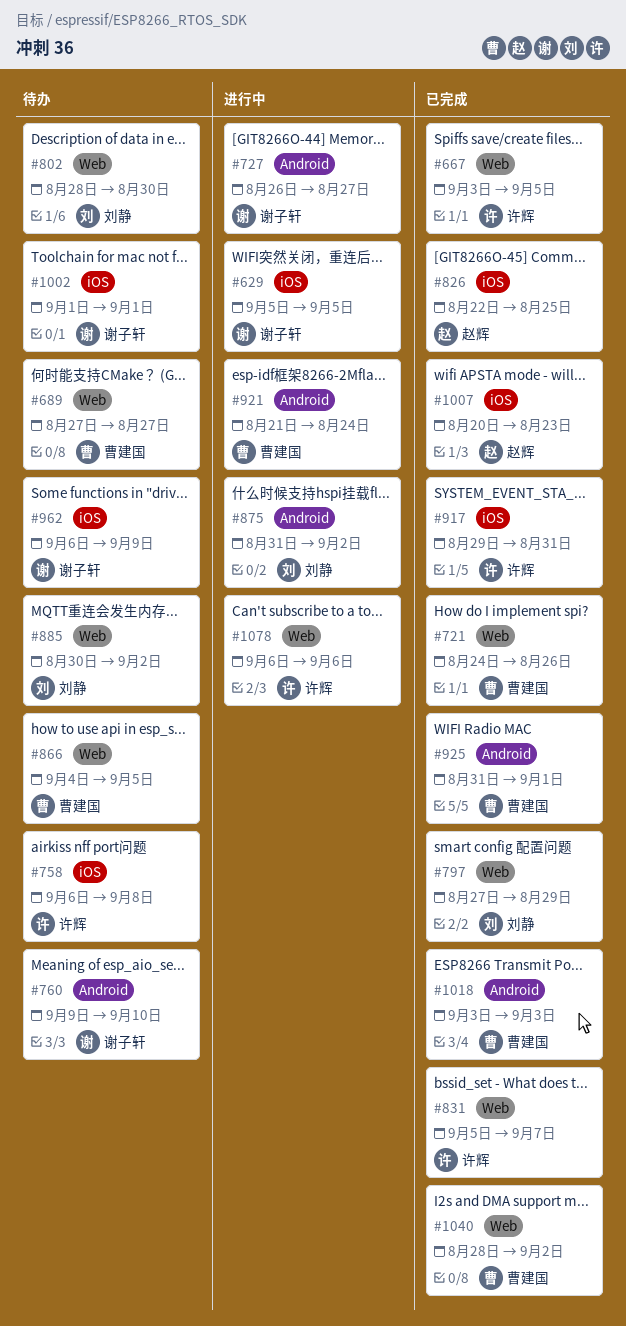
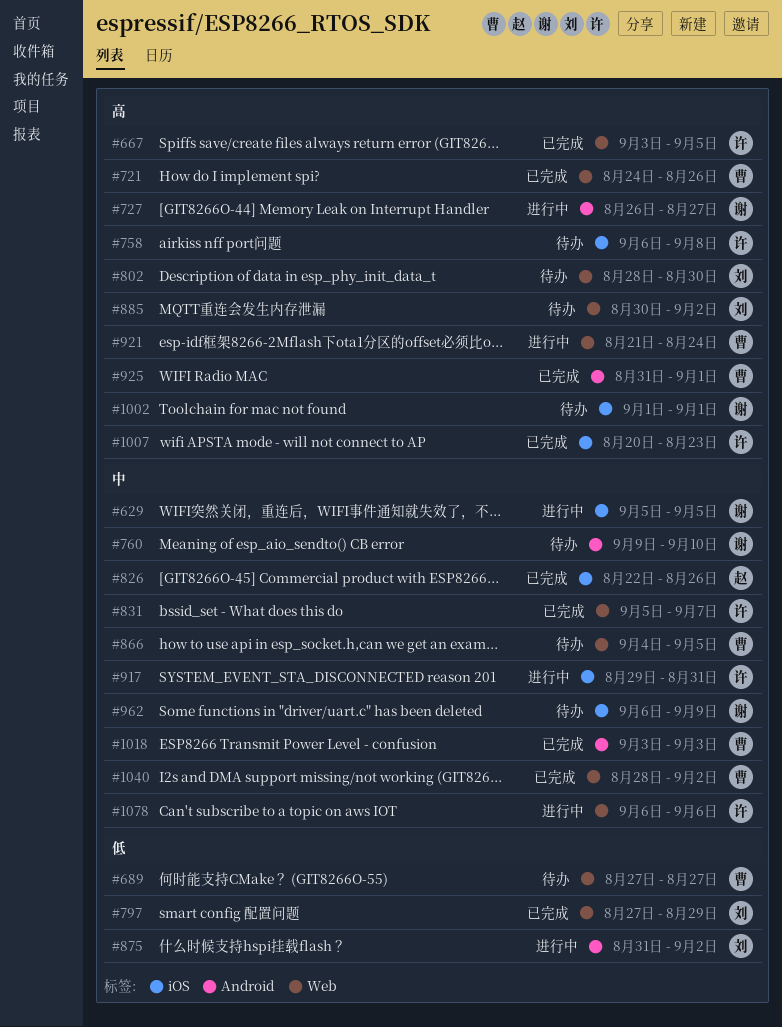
#826, due: Aug 25 -> Aug 26
#917, status: 已完成 -> 进行中
#921, label: Android -> Web
#1007, owner: 赵辉 -> 许辉

